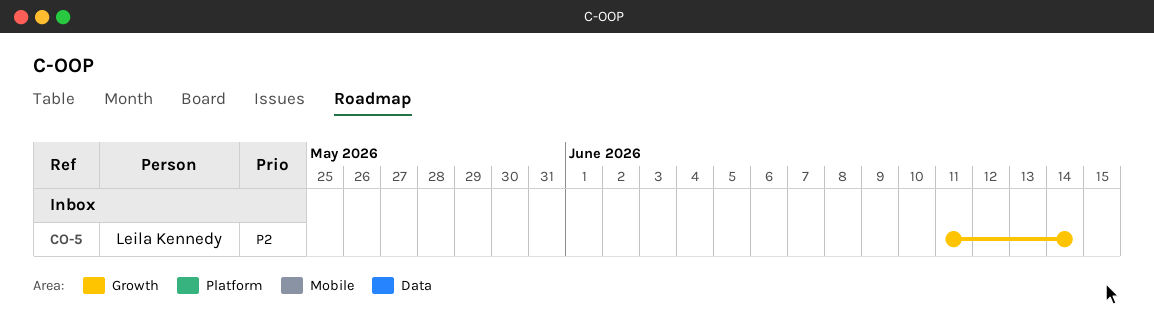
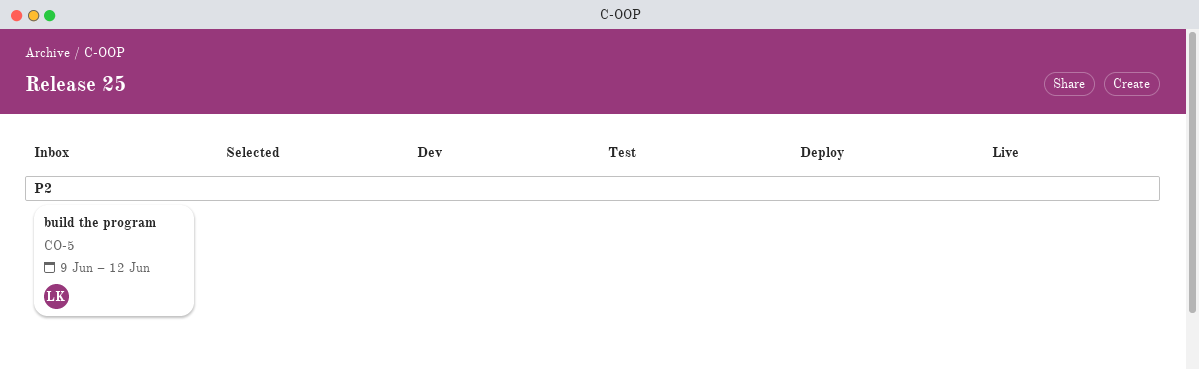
CO-5, start: Jun 11 -> Jun 9
CO-5, due: Jun 14 -> Jun 12

